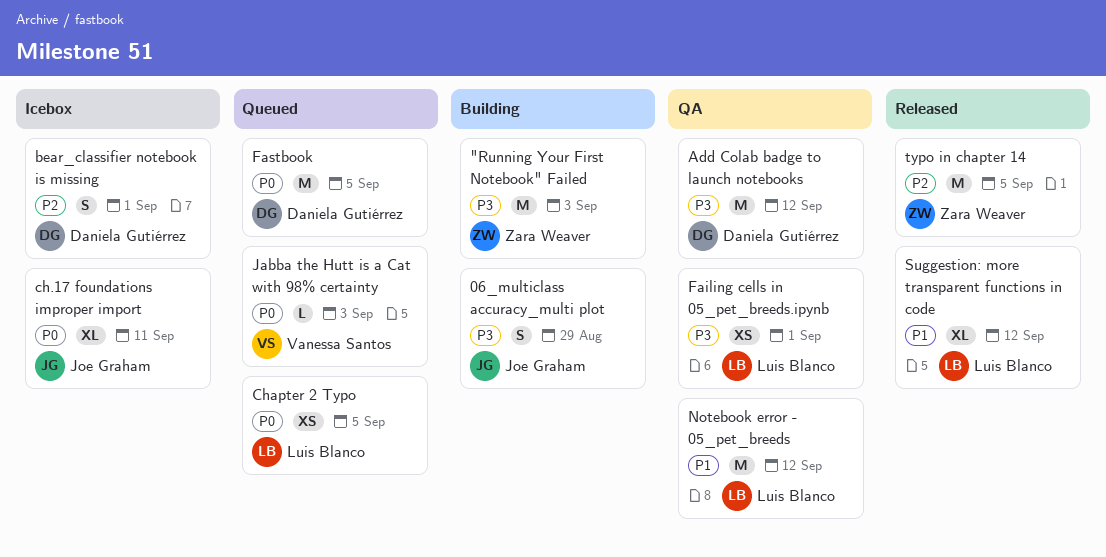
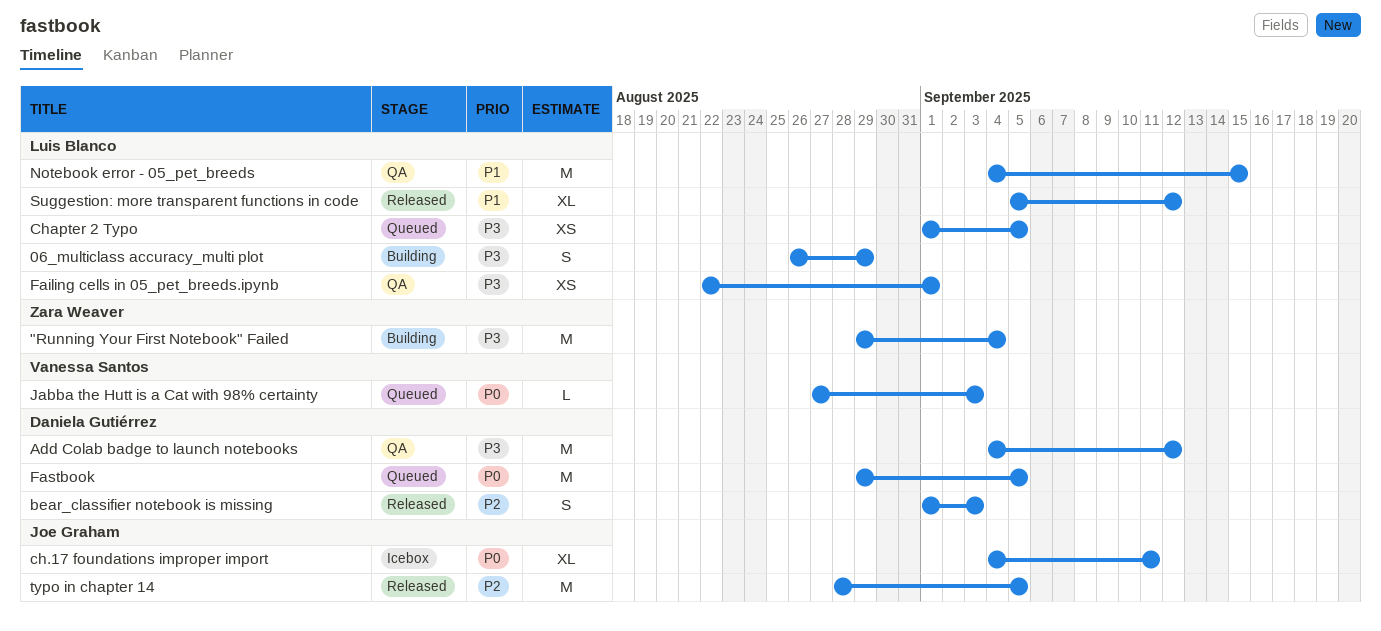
"Running Your First Notebook" Failed, due: Sep 3 -> Sep 4
06_multiclass accuracy_multi plot, owner: Joe Graham -> Luis Blanco
bear_classifier notebook is missing, status: Icebox -> Released
bear_classifier notebook is missing, due: Sep 1 -> Sep 3
Chapter 2 Typo, priority: P0 -> P3
Notebook error - 05_pet_breeds, due: Sep 12 -> Sep 15
typo in chapter 14, owner: Zara Weaver -> Joe Graham

